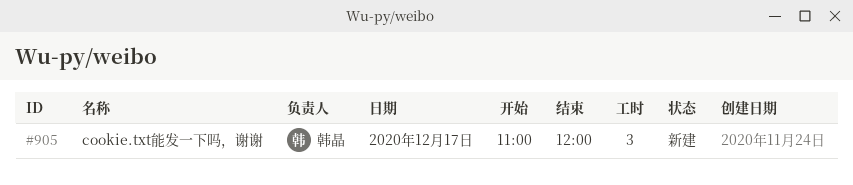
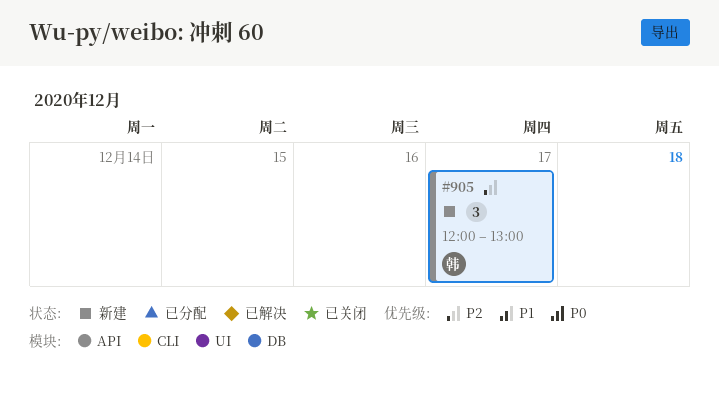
#905, begins: 11:00 -> 12:00
#905, ends: 12:00 -> 13:00

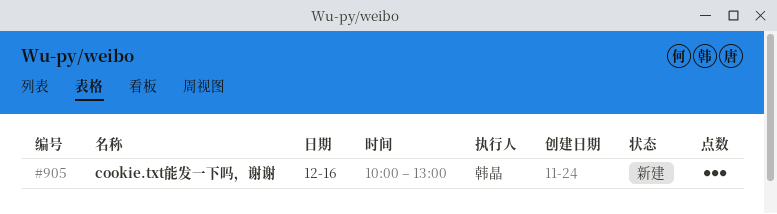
#905, day: Dec 17 -> Dec 16
#905, begins: 12:00 -> 10:00

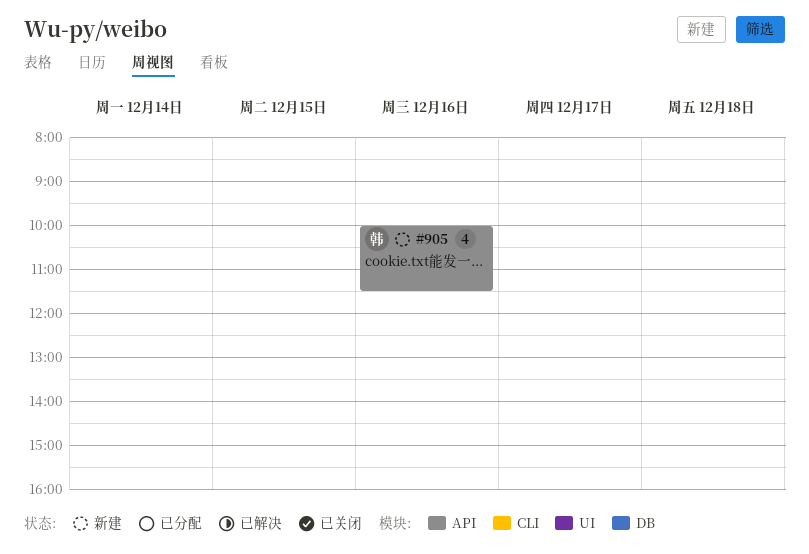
#905, estimate: 3 -> 4
#905, ends: 13:00 -> 11:30

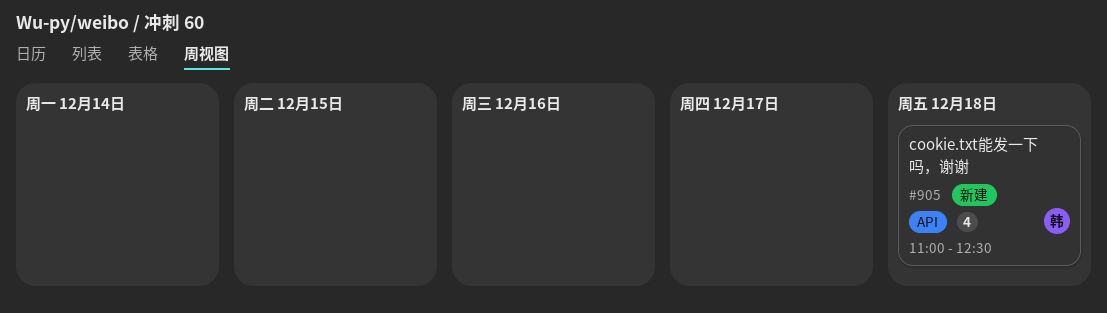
#905, day: Dec 16 -> Dec 18
#905, begins: 10:00 -> 11:00
#905, ends: 11:30 -> 12:30

